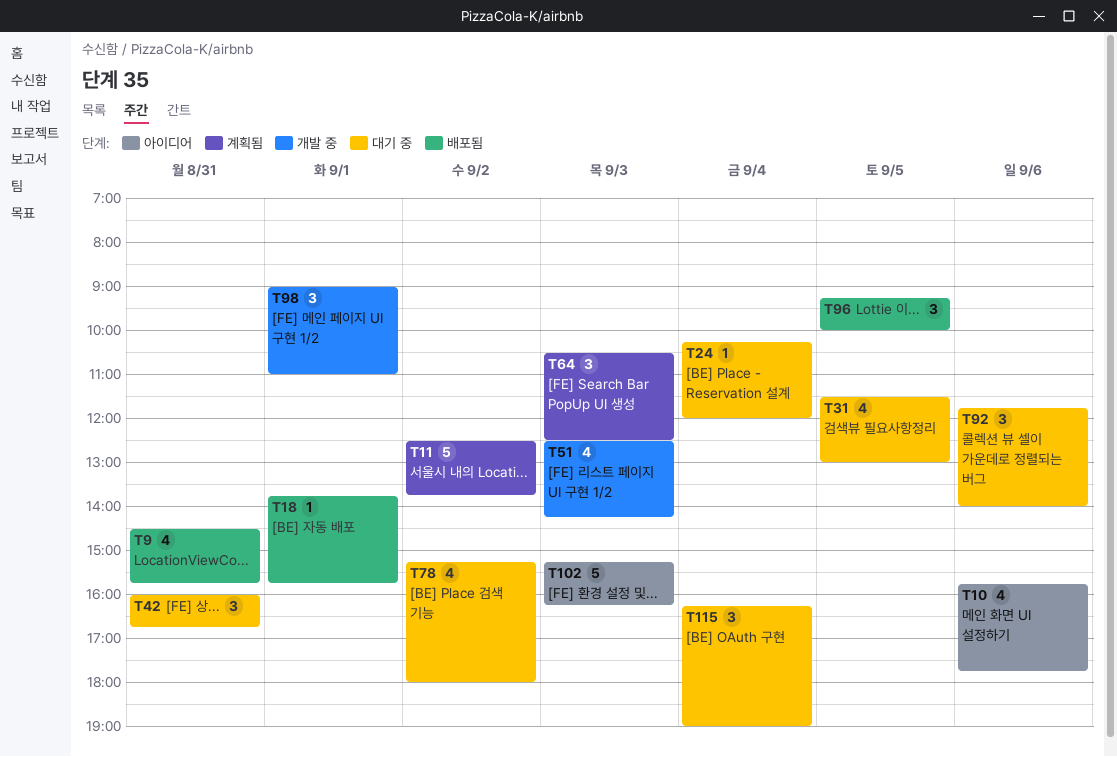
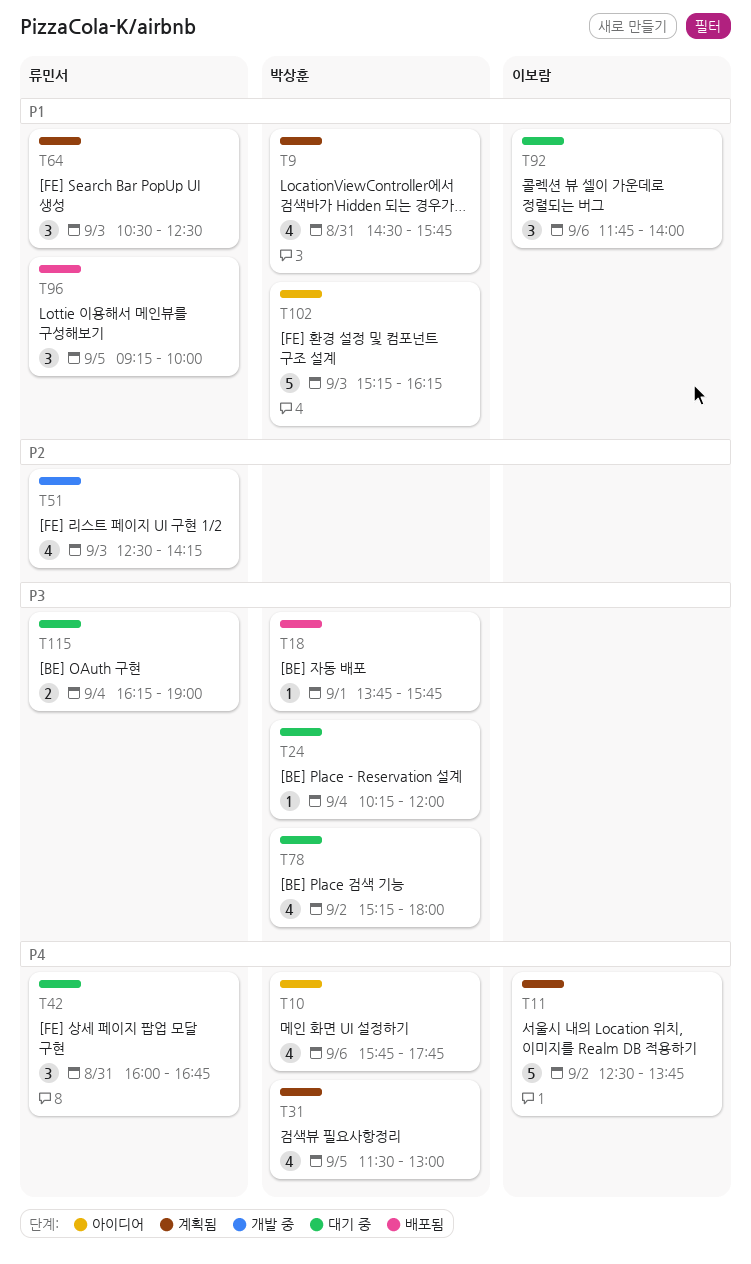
T9, status: 배포됨 -> 계획됨
T31, status: 대기 중 -> 계획됨
T98: present -> none
T115, estimate: 3 -> 2

